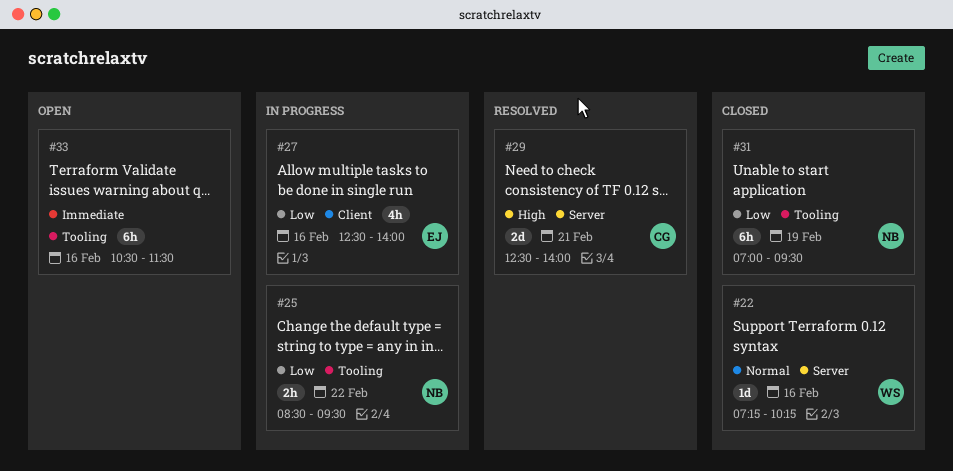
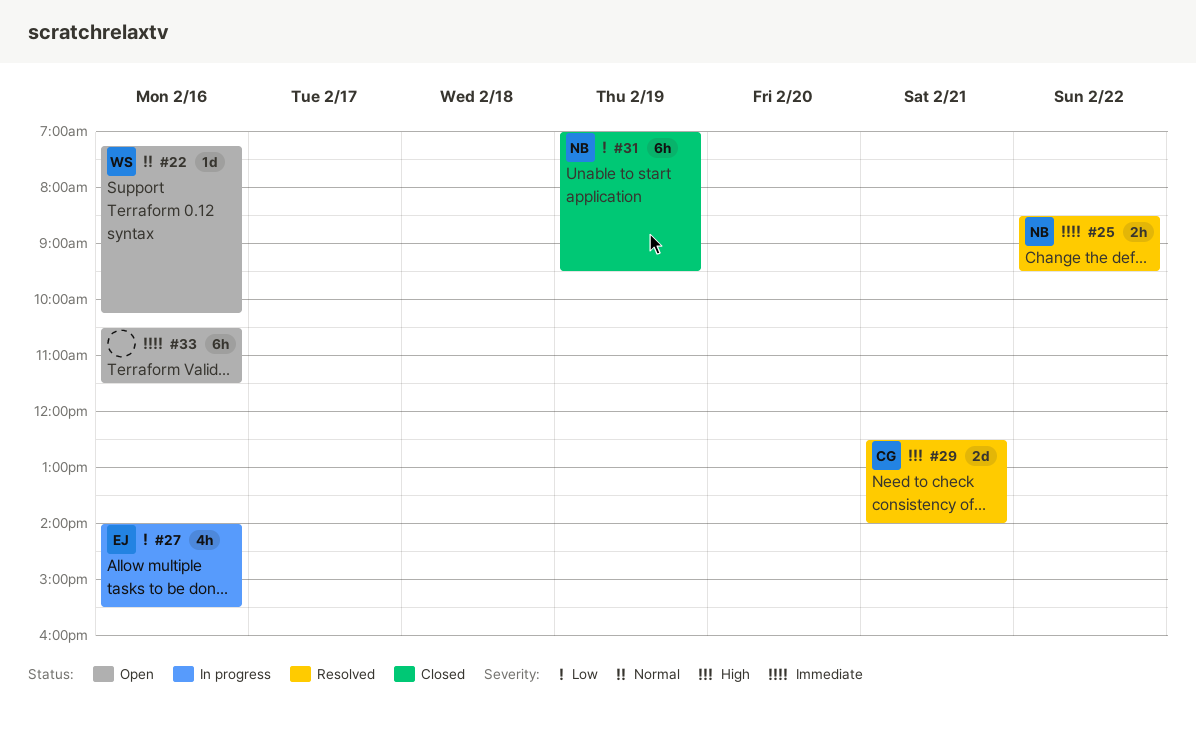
#22, status: Closed -> Open
#25, status: In progress -> Resolved
#25, priority: Low -> Immediate
#27, begins: 12:30 -> 14:00
#27, ends: 14:00 -> 15:30

